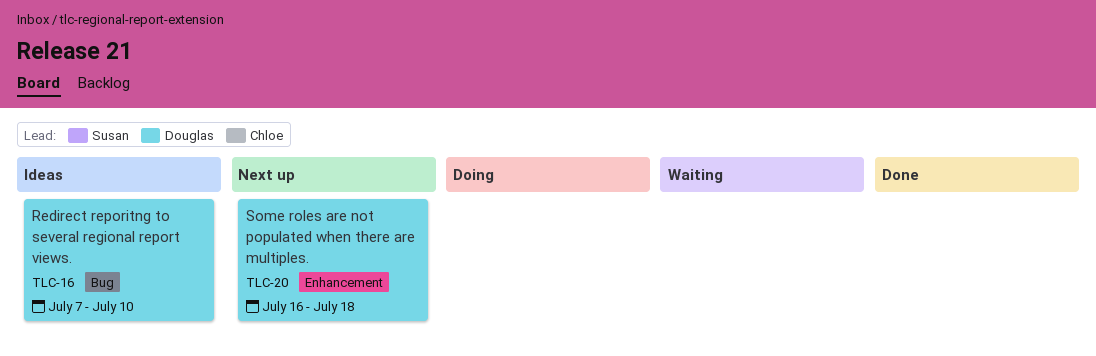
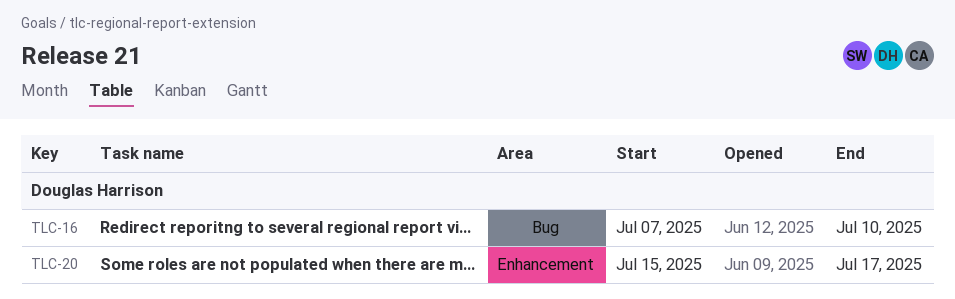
TLC-20, start: Jul 16 -> Jul 15
TLC-20, due: Jul 18 -> Jul 17

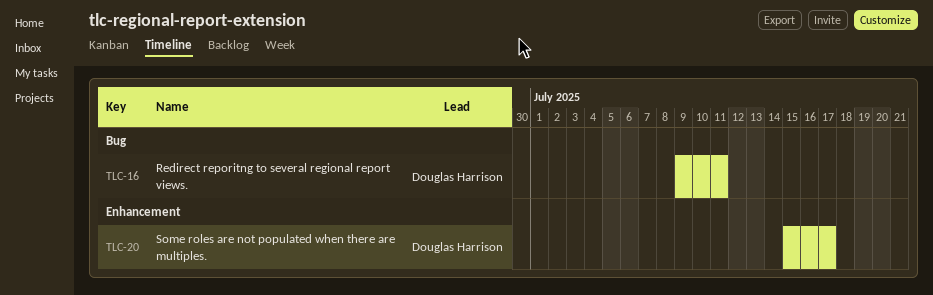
TLC-16, start: Jul 7 -> Jul 9
TLC-16, due: Jul 10 -> Jul 11

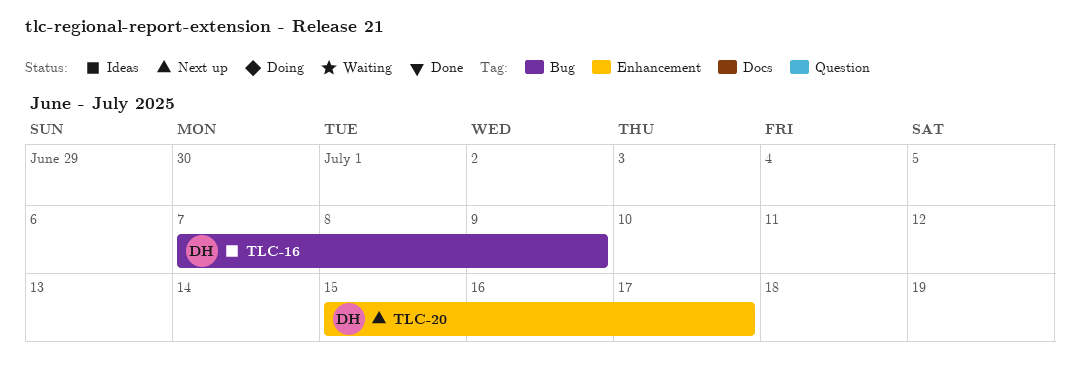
TLC-16, start: Jul 9 -> Jul 7
TLC-16, due: Jul 11 -> Jul 9

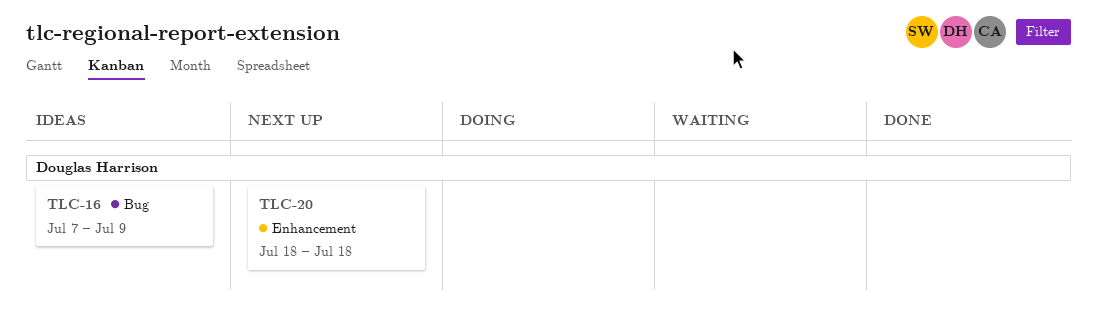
TLC-20, start: Jul 15 -> Jul 18
TLC-20, due: Jul 17 -> Jul 18

